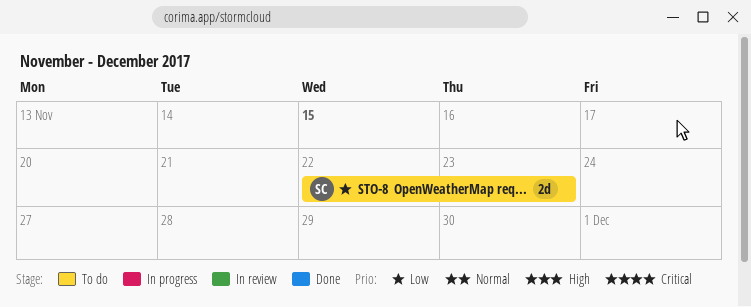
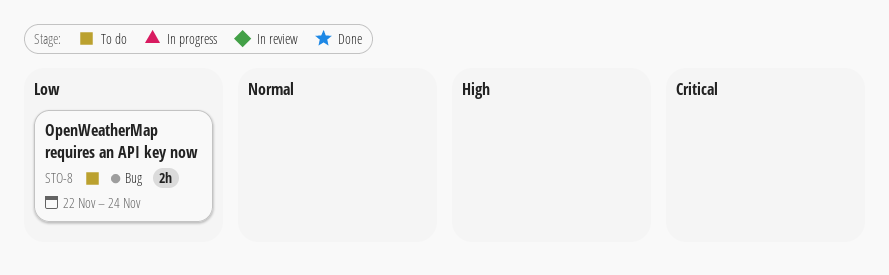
STO-8, estimate: 2d -> 2h
STO-8, due: Nov 23 -> Nov 24

